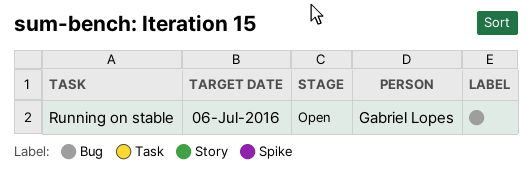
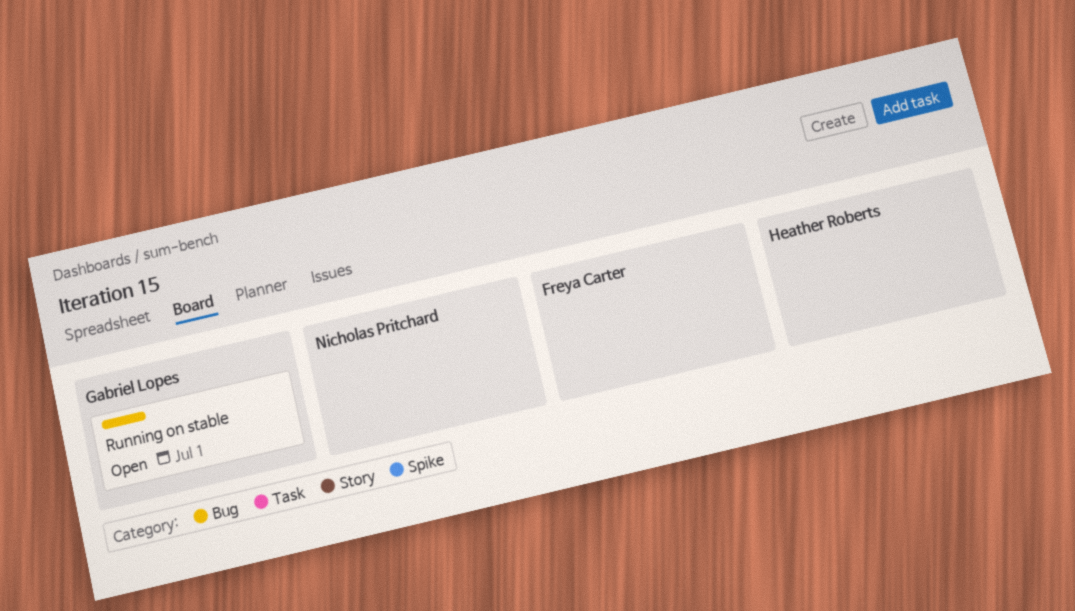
Running on stable, due: Jul 6 -> Jul 1

